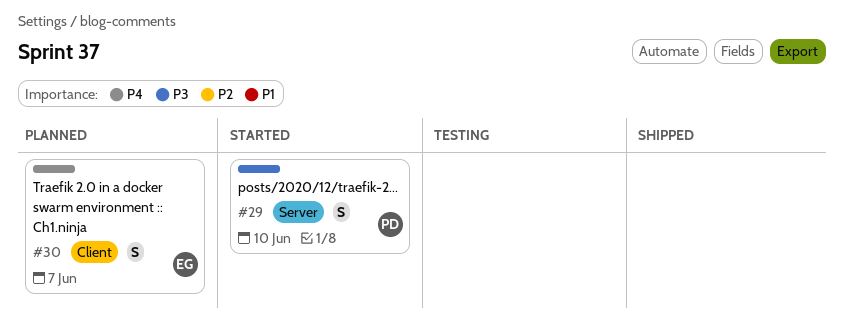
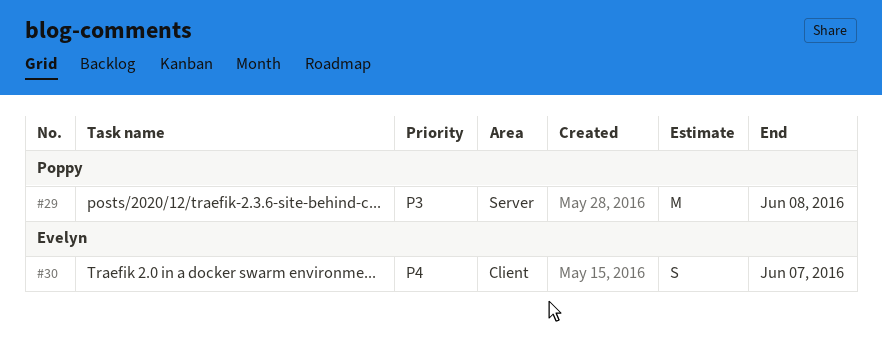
#29, estimate: S -> M
#29, due: Jun 10 -> Jun 8

